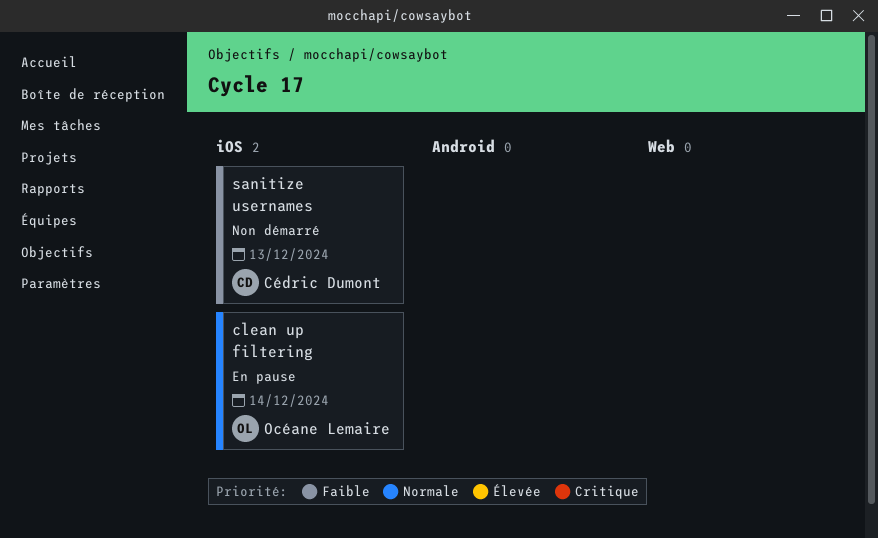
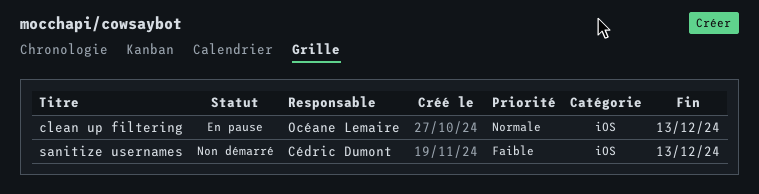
clean up filtering, due: Dec 14 -> Dec 13

